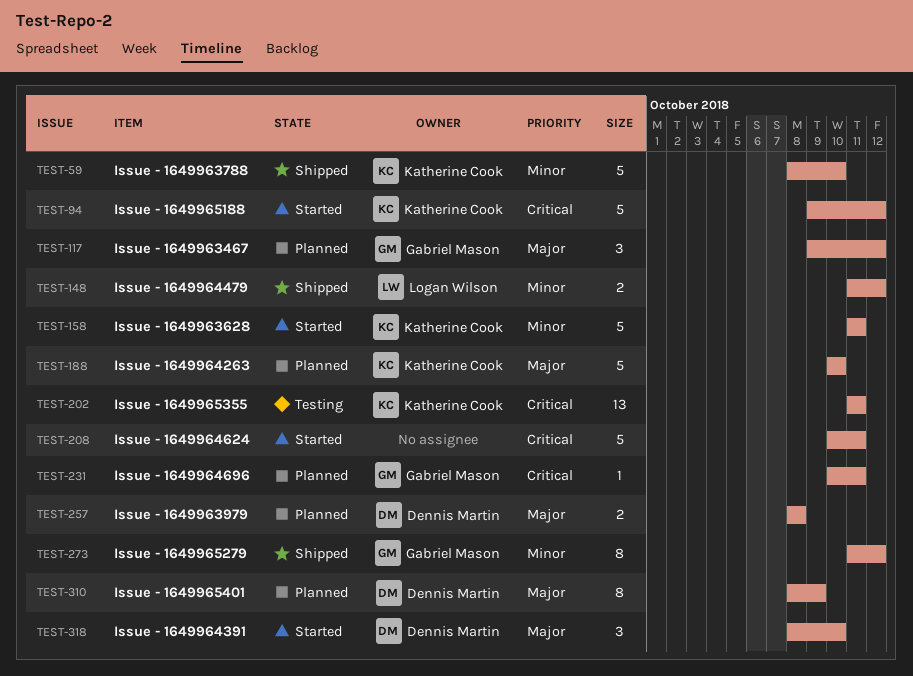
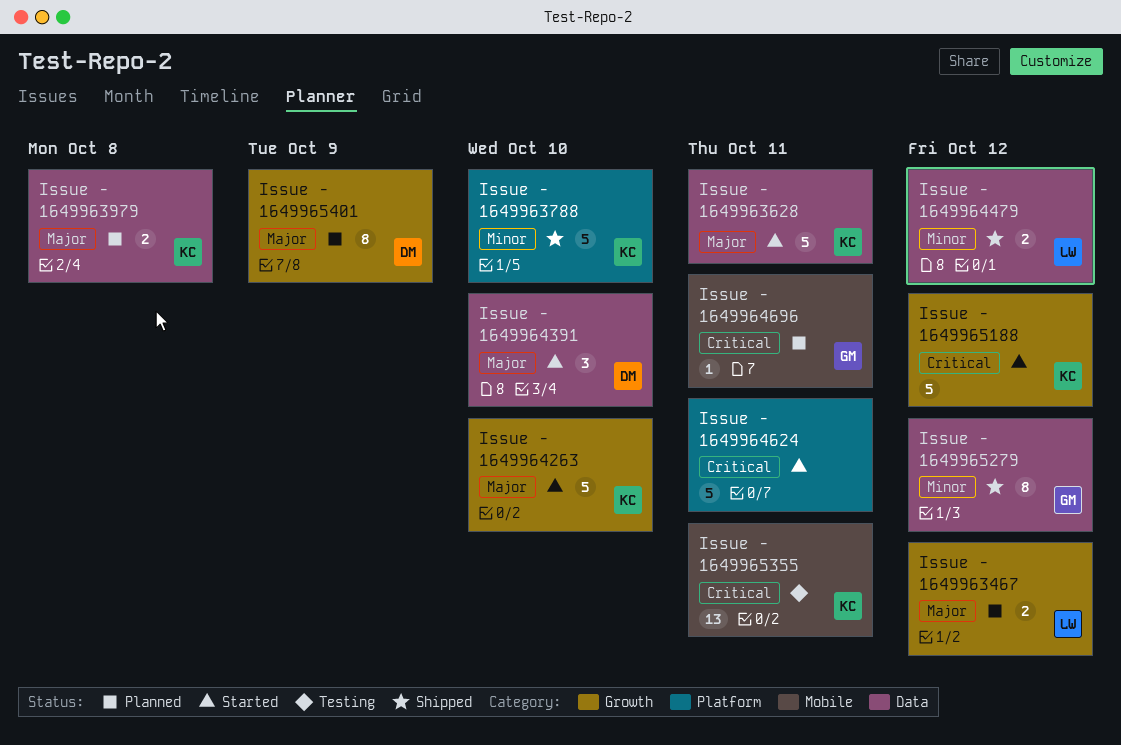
Issue - 1649963467, owner: Gabriel Mason -> Logan Wilson
Issue - 1649963467, estimate: 3 -> 2
Issue - 1649963628, priority: Minor -> Major
Issue - 1649963979, owner: Dennis Martin -> Katherine Cook
Issue - 1649964263, status: Planned -> Started

